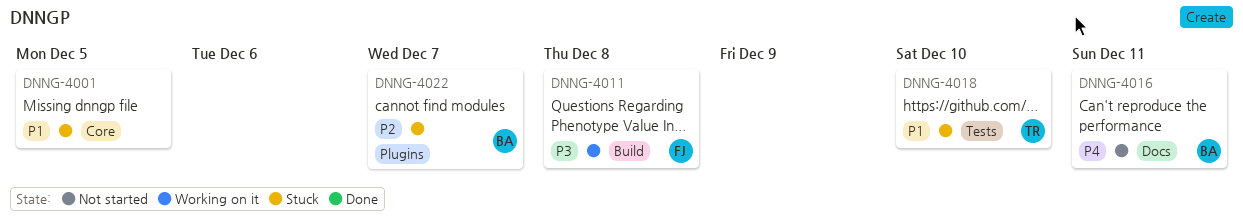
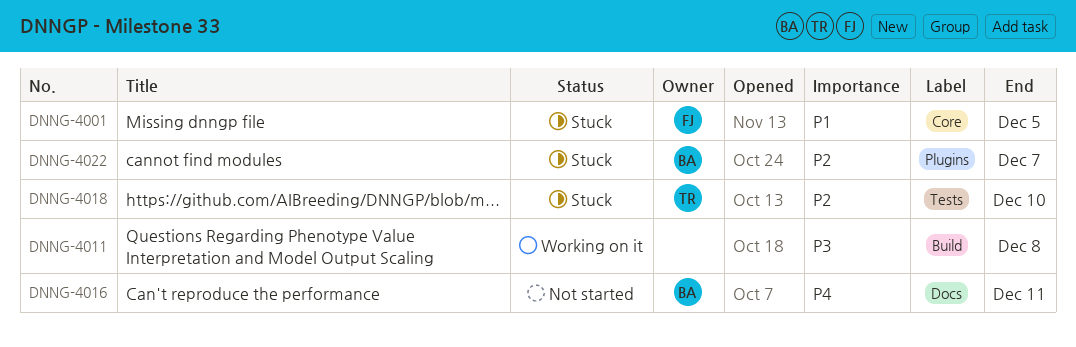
DNNG-4001, owner: none -> FJ
DNNG-4011, owner: FJ -> none
DNNG-4018, priority: P1 -> P2

